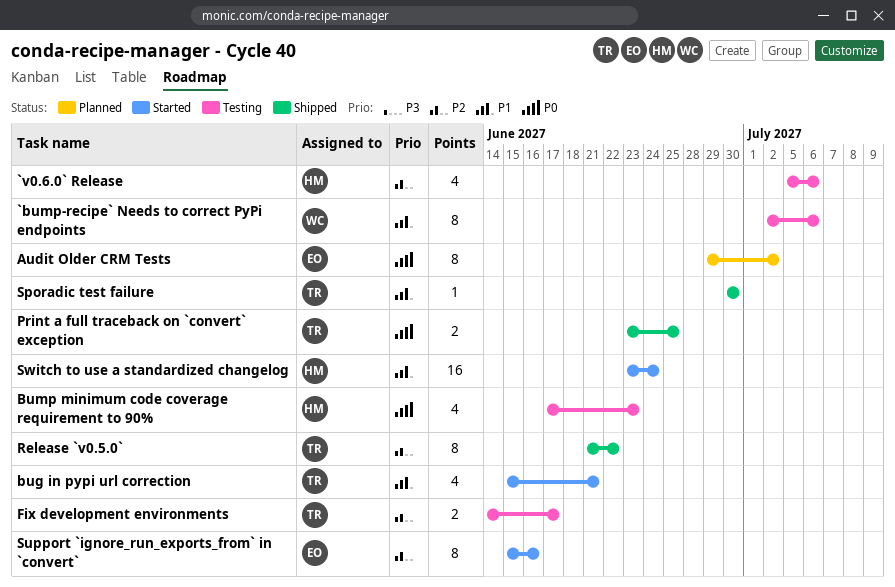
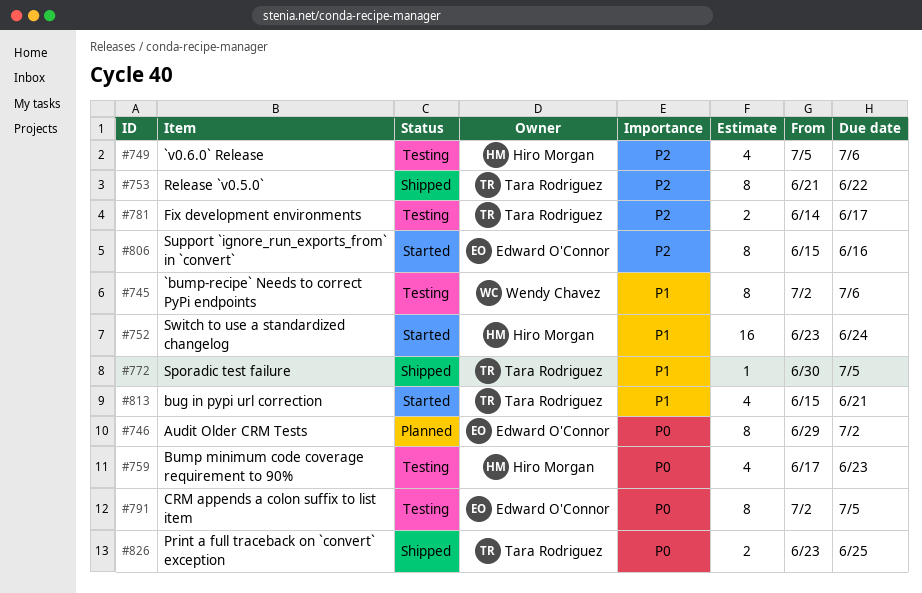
CRM appends a colon suffix to list item: none -> present
Sporadic test failure, due: Jun 30 -> Jul 5

